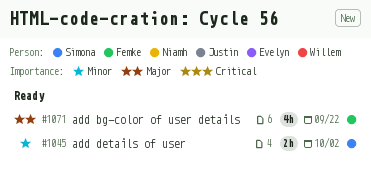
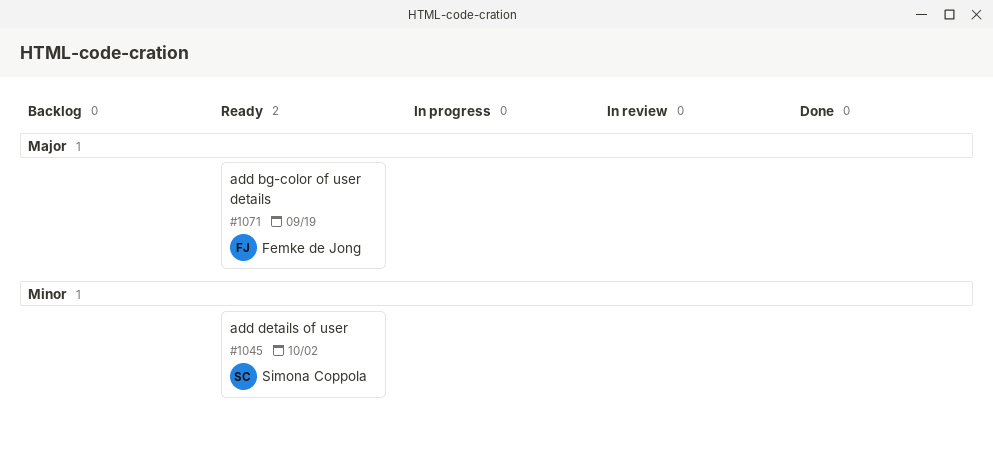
#1071, due: Sep 22 -> Sep 19

